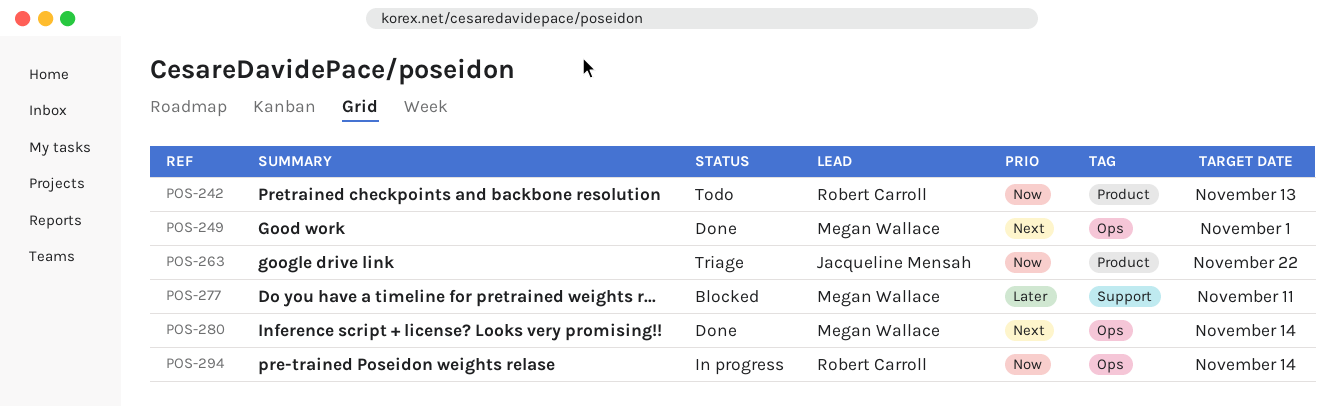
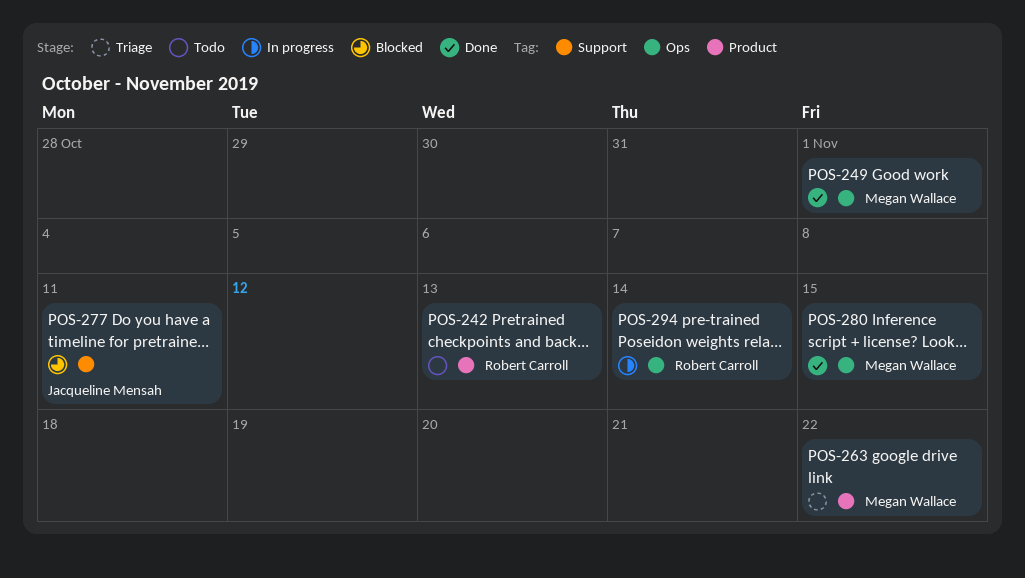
POS-263, owner: Jacqueline Mensah -> Megan Wallace
POS-277, owner: Megan Wallace -> Jacqueline Mensah
POS-280, due: Nov 14 -> Nov 15

